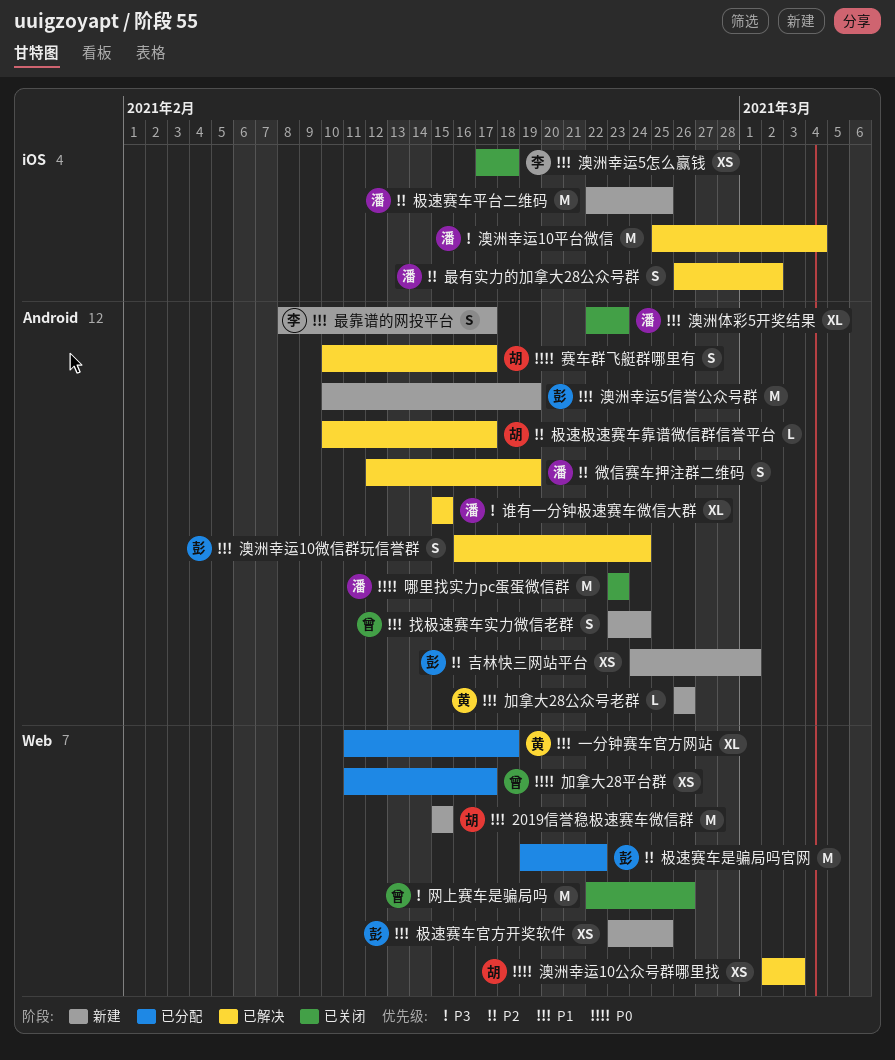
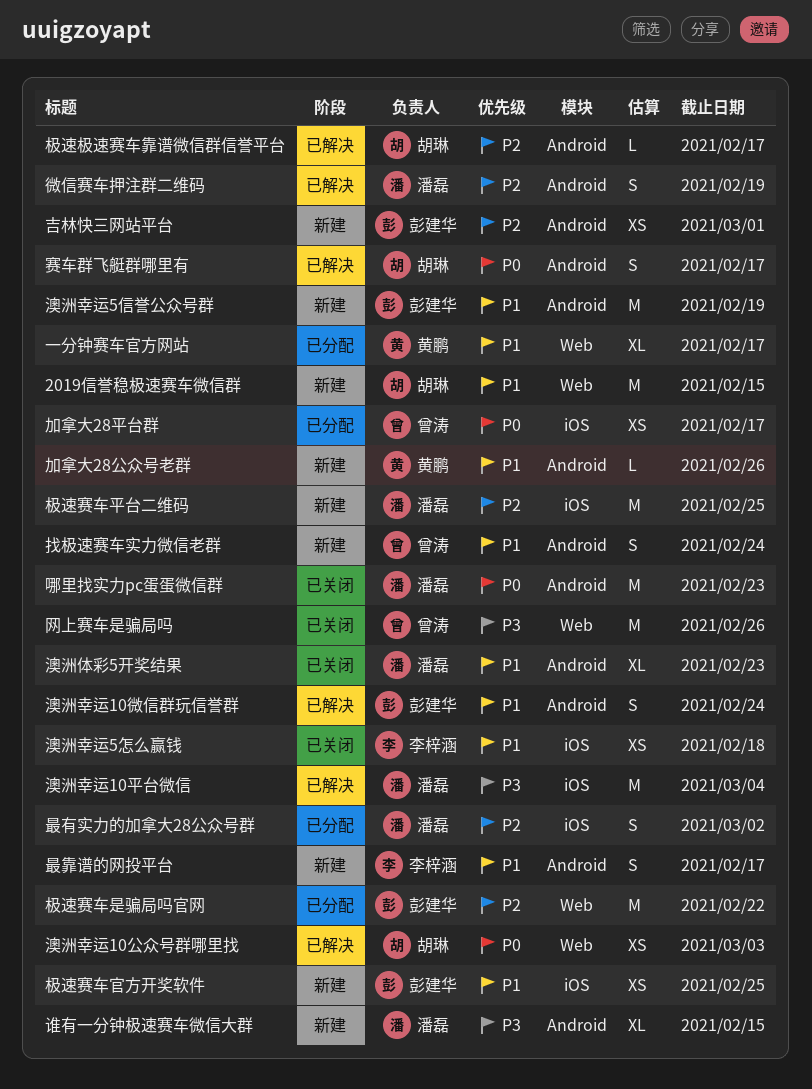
一分钟赛车官方网站, due: Feb 18 -> Feb 17
加拿大28平台群, label: Web -> iOS
最有实力的加拿大28公众号群, status: 已解决 -> 已分配
极速赛车官方开奖软件, label: Web -> iOS
谁有一分钟极速赛车微信大群, status: 已解决 -> 新建

